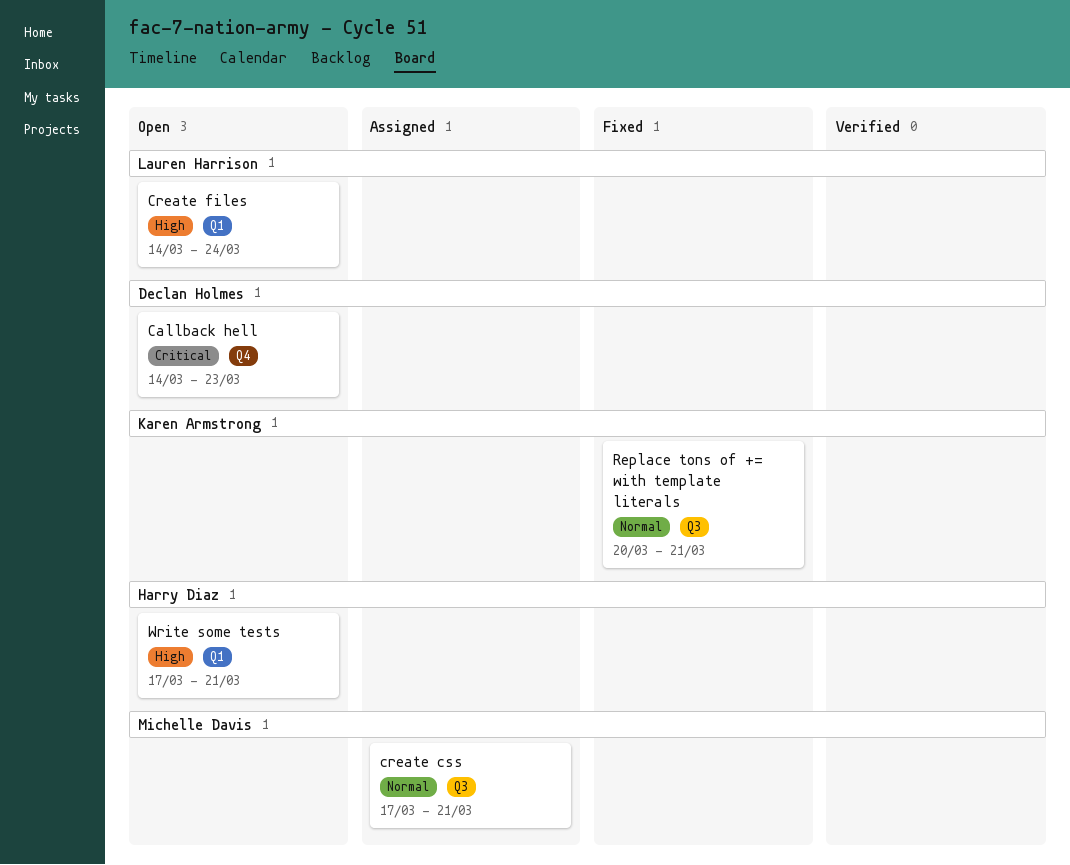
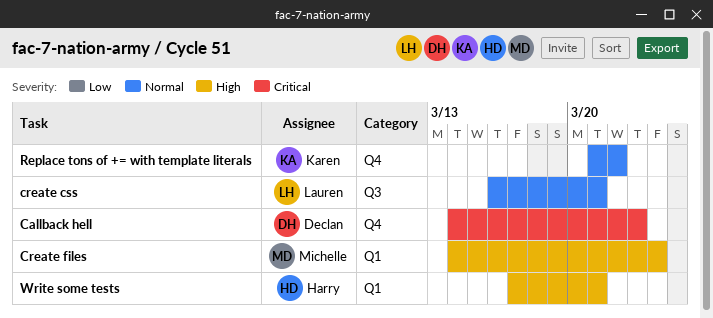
create css, owner: Michelle Davis -> Lauren Harrison
create css, start: Mar 17 -> Mar 16
Create files, owner: Lauren Harrison -> Michelle Davis
Replace tons of += with template literals, label: Q3 -> Q4
Replace tons of += with template literals, start: Mar 20 -> Mar 21
Replace tons of += with template literals, due: Mar 21 -> Mar 22

